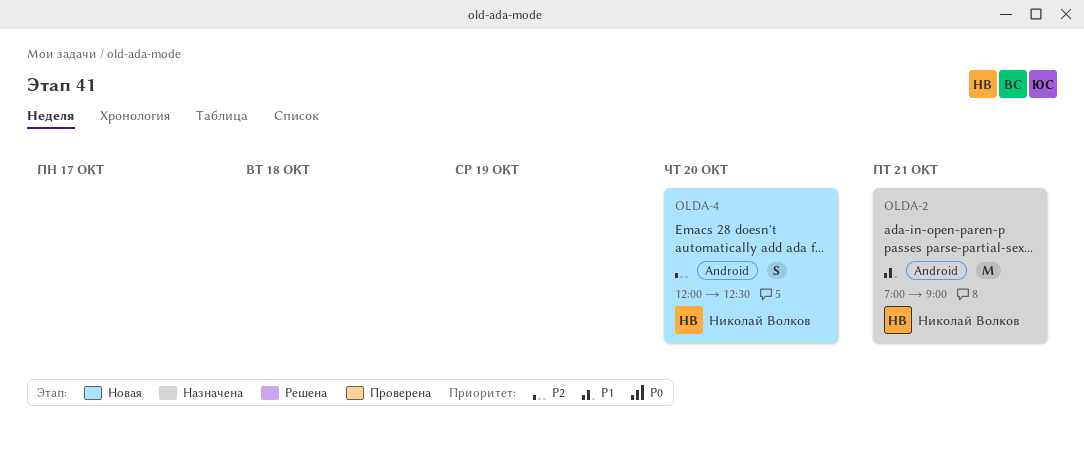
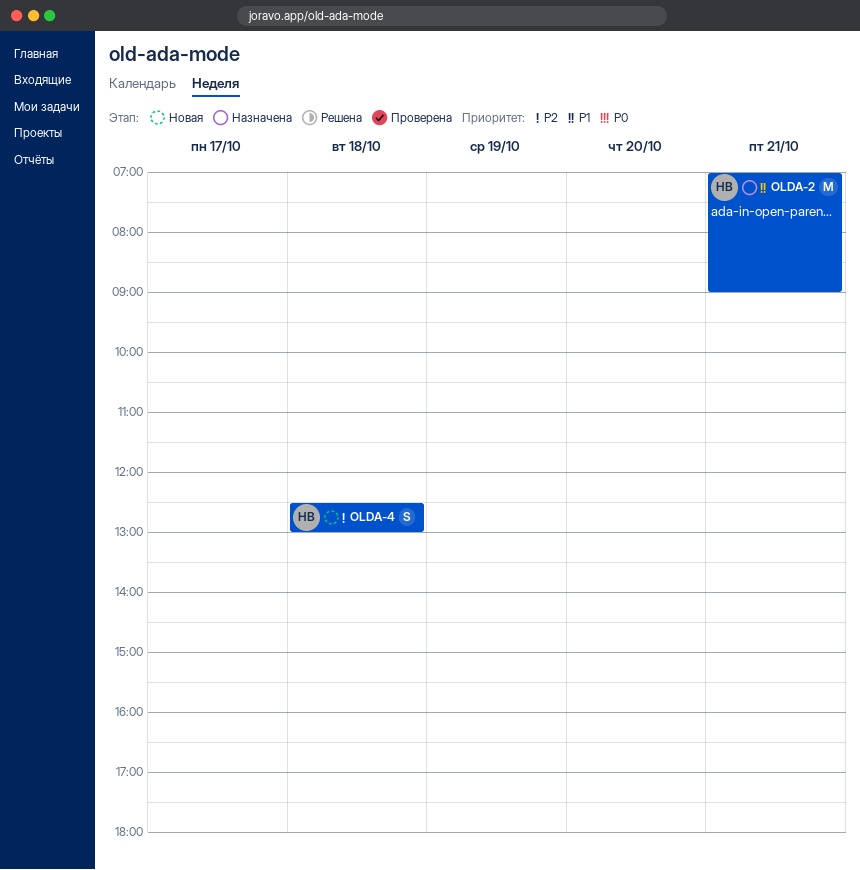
OLDA-4, day: Oct 20 -> Oct 18
OLDA-4, begins: 12:00 -> 12:30
OLDA-4, ends: 12:30 -> 13:00

